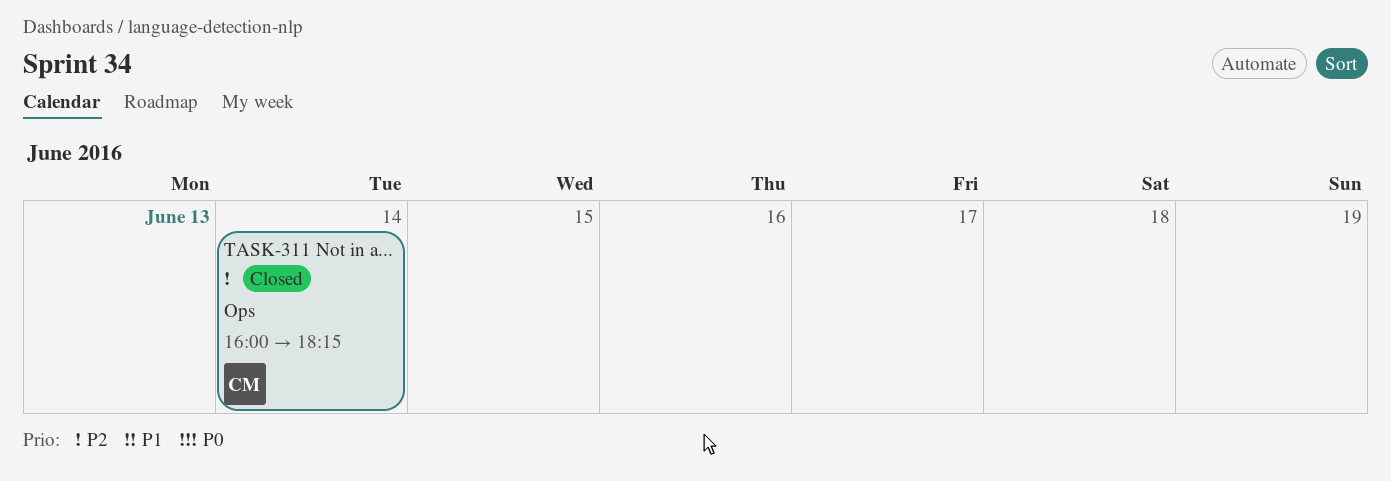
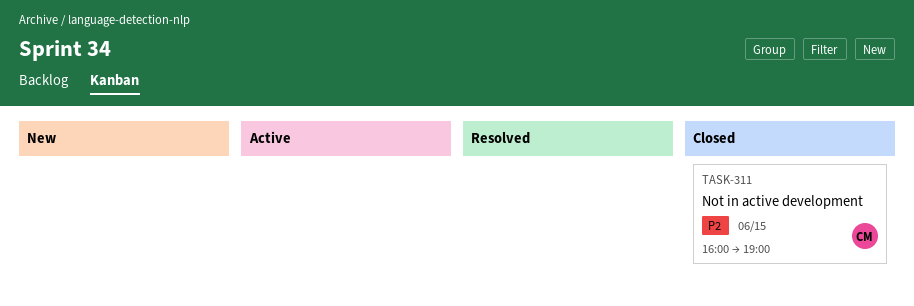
TASK-311, day: Jun 14 -> Jun 15
TASK-311, ends: 18:15 -> 19:00

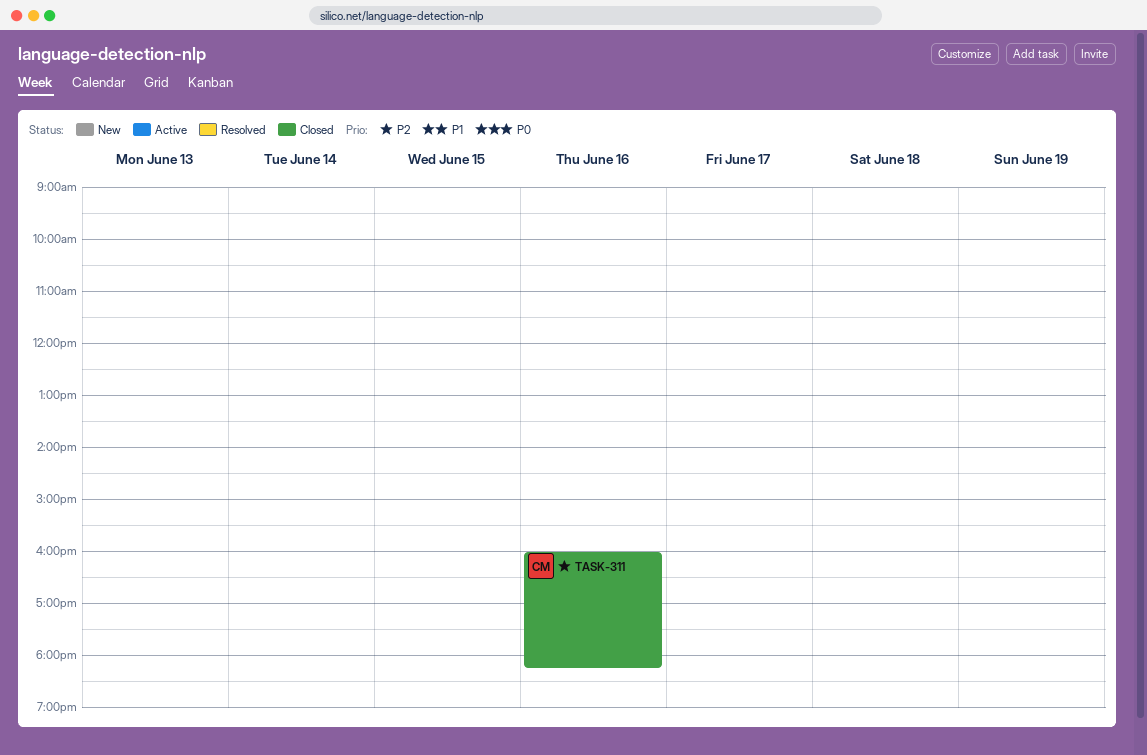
TASK-311, day: Jun 15 -> Jun 16
TASK-311, ends: 19:00 -> 18:15

